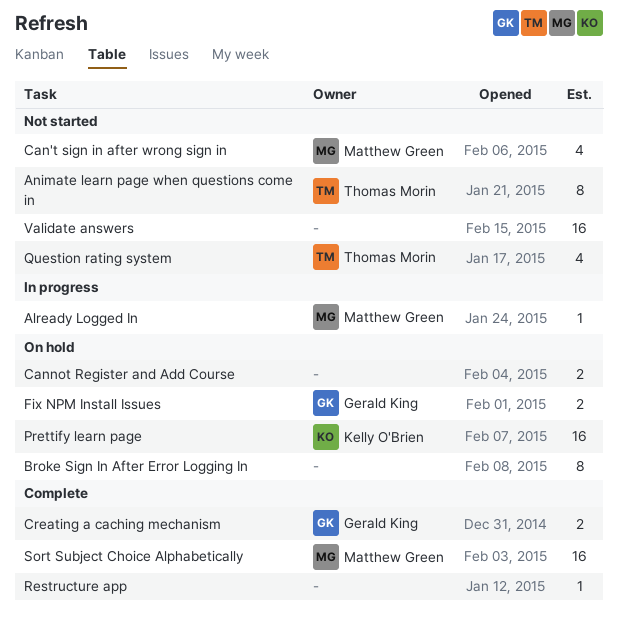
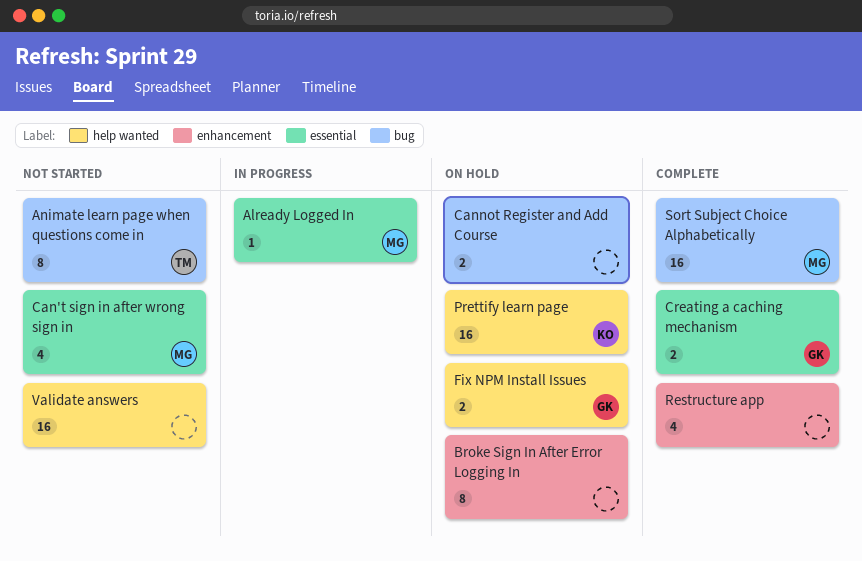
Question rating system: present -> none
Restructure app, estimate: 1 -> 4

